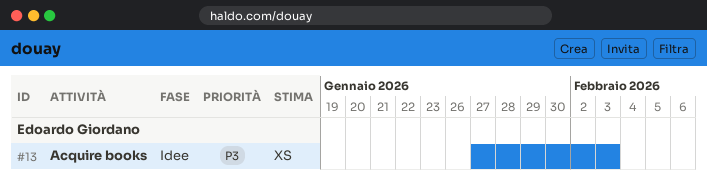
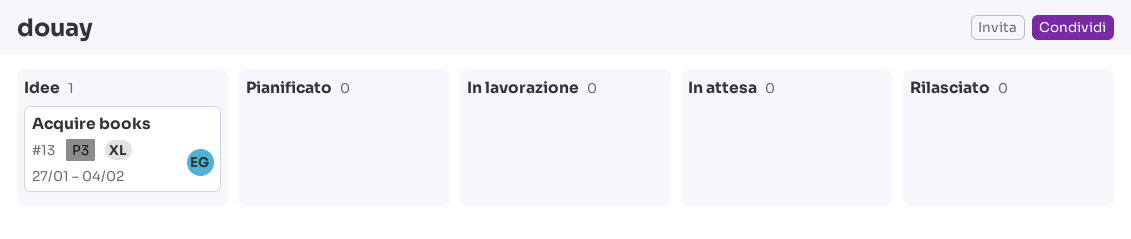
#13, estimate: XS -> XL
#13, due: Feb 3 -> Feb 4

